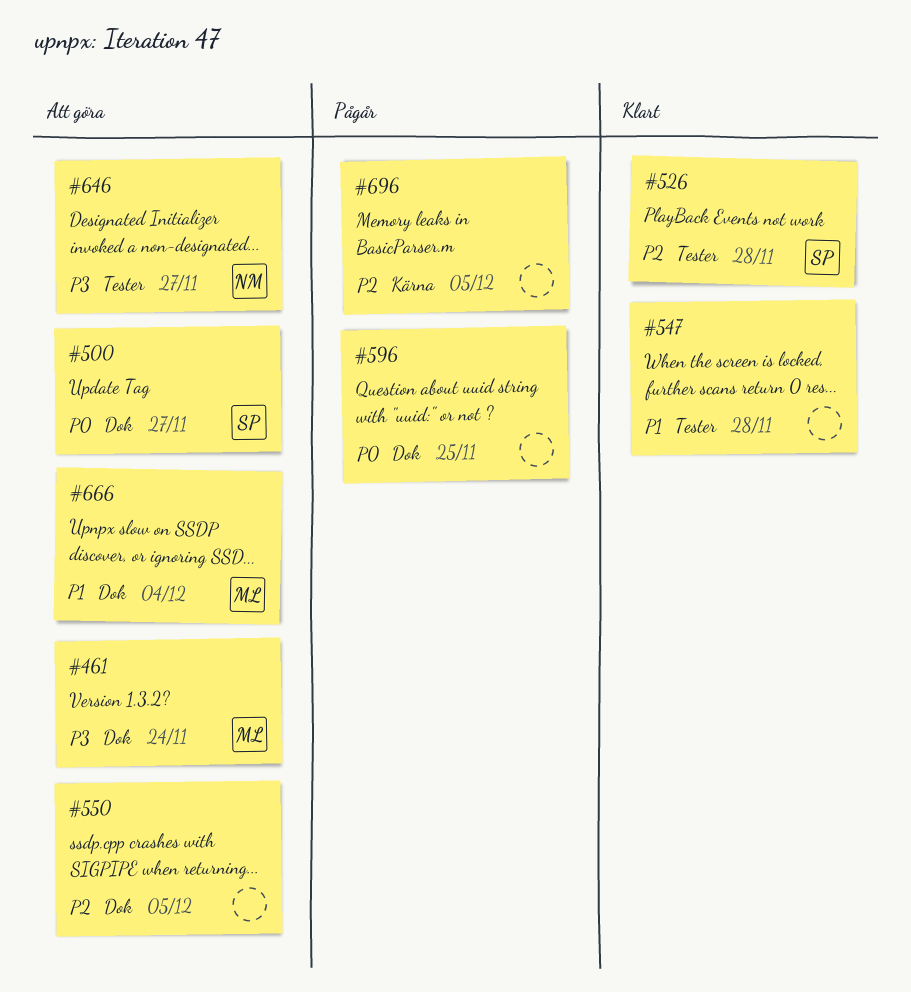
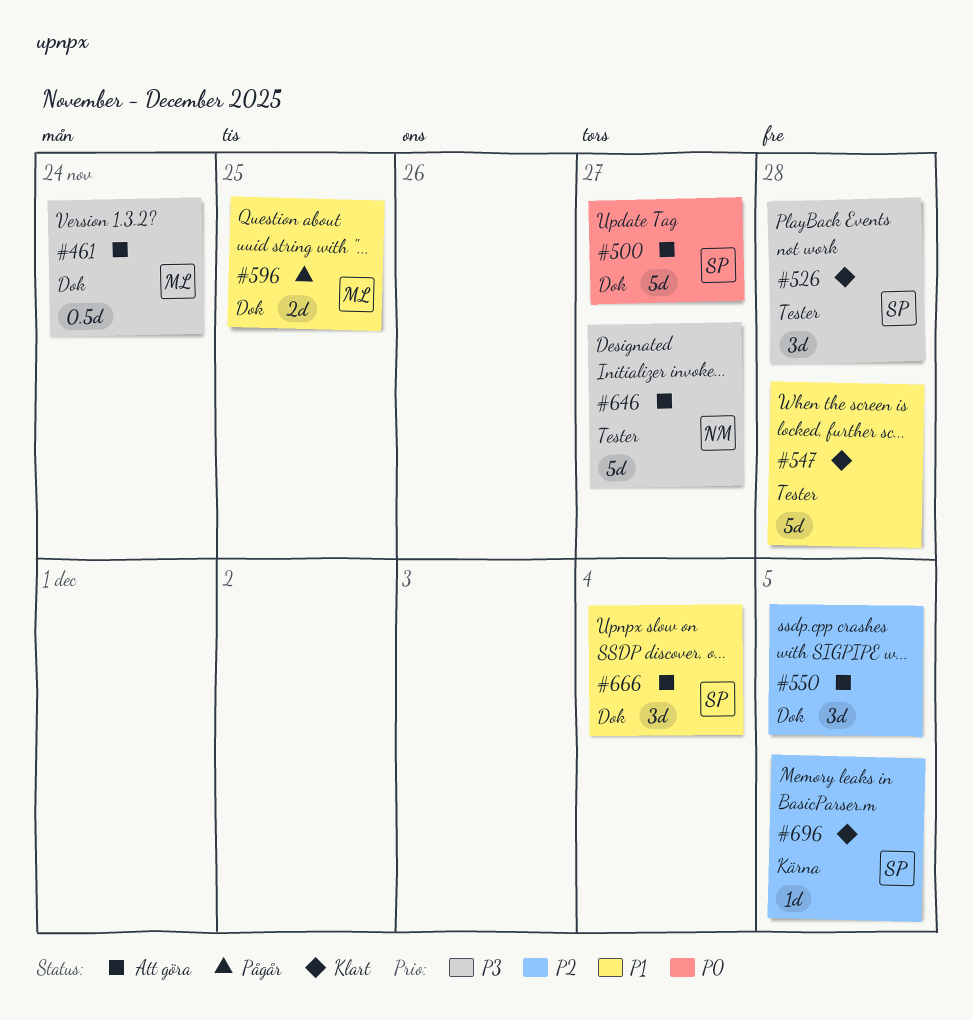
#526, priority: P2 -> P3
#596, owner: none -> ML
#596, priority: P0 -> P1
#666, owner: ML -> SP
#696, status: Pågår -> Klart
#696, owner: none -> SP

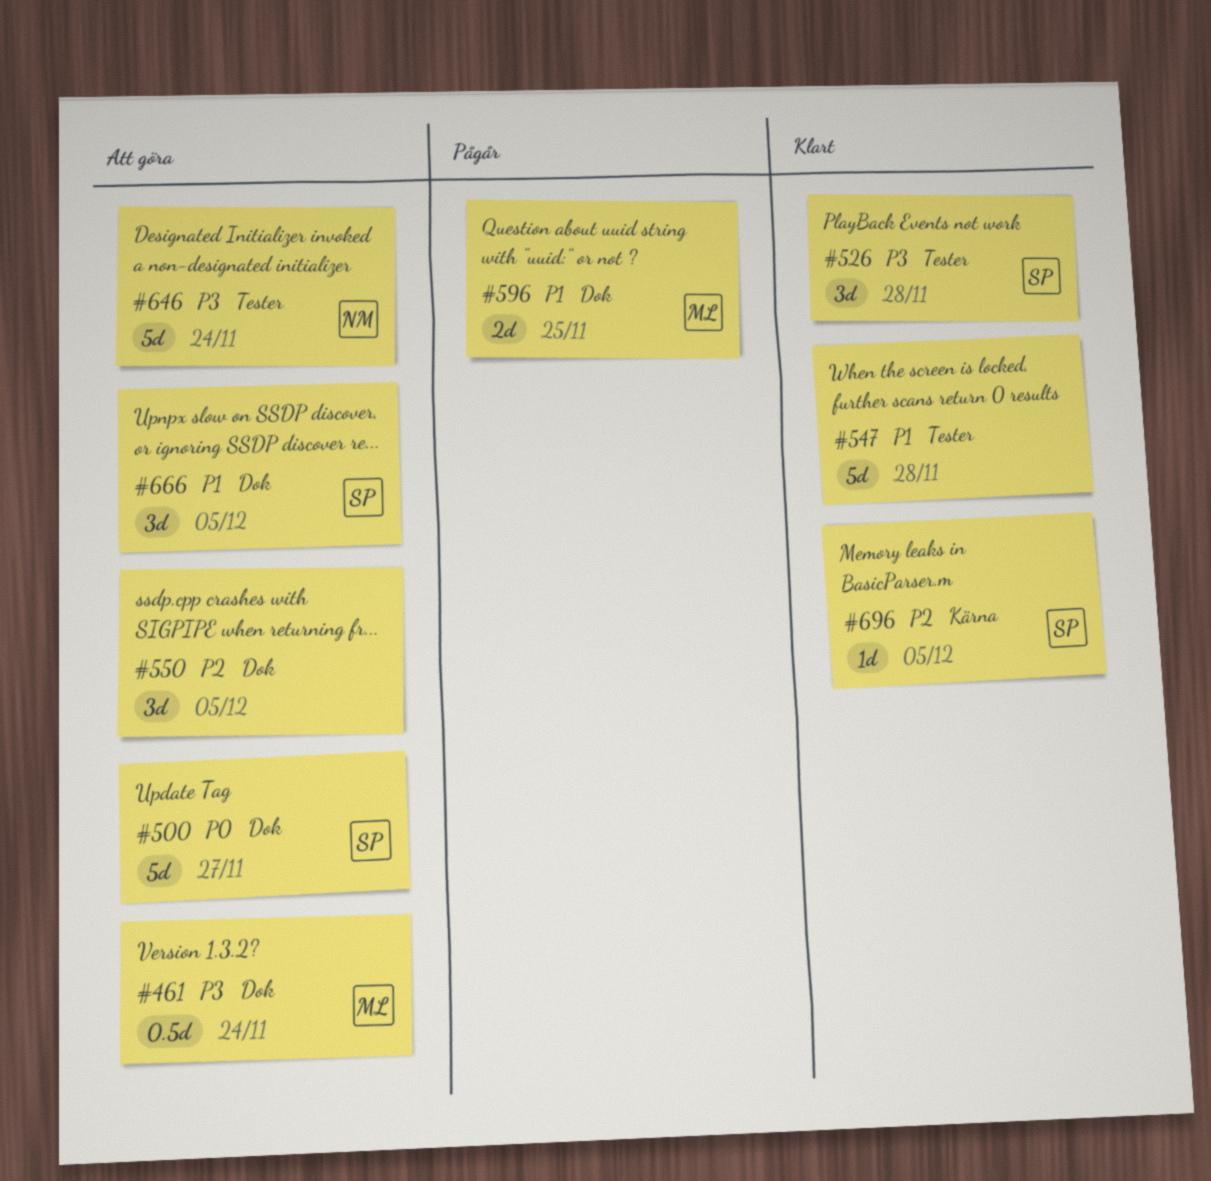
#646, due: Nov 27 -> Nov 24
#666, due: Dec 4 -> Dec 5

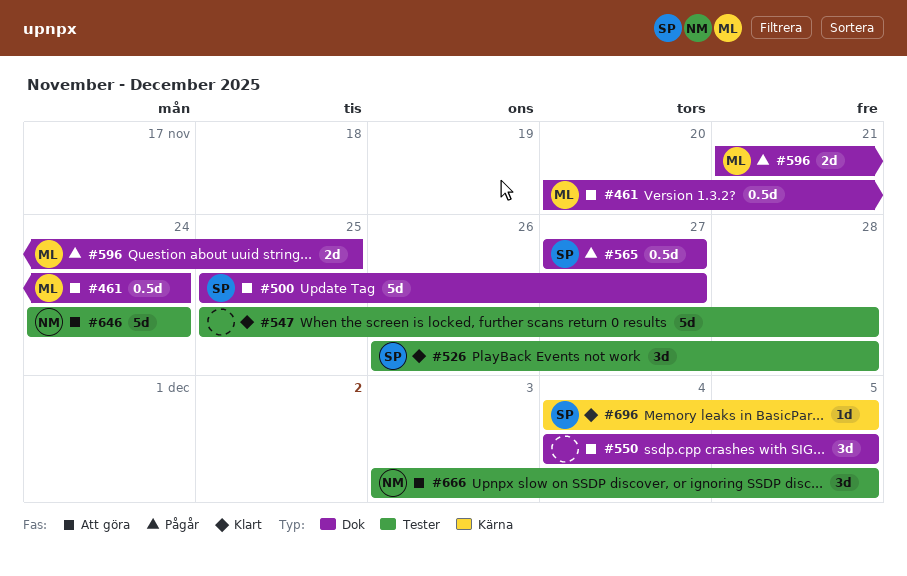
#565: none -> present
#666, owner: SP -> NM
#666, label: Dok -> Tester

